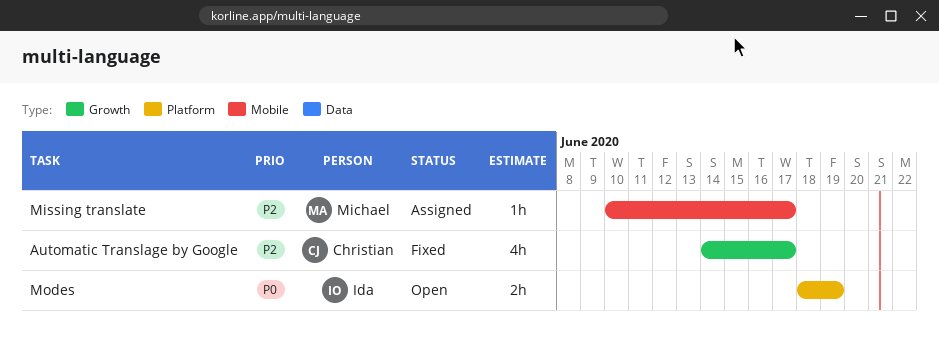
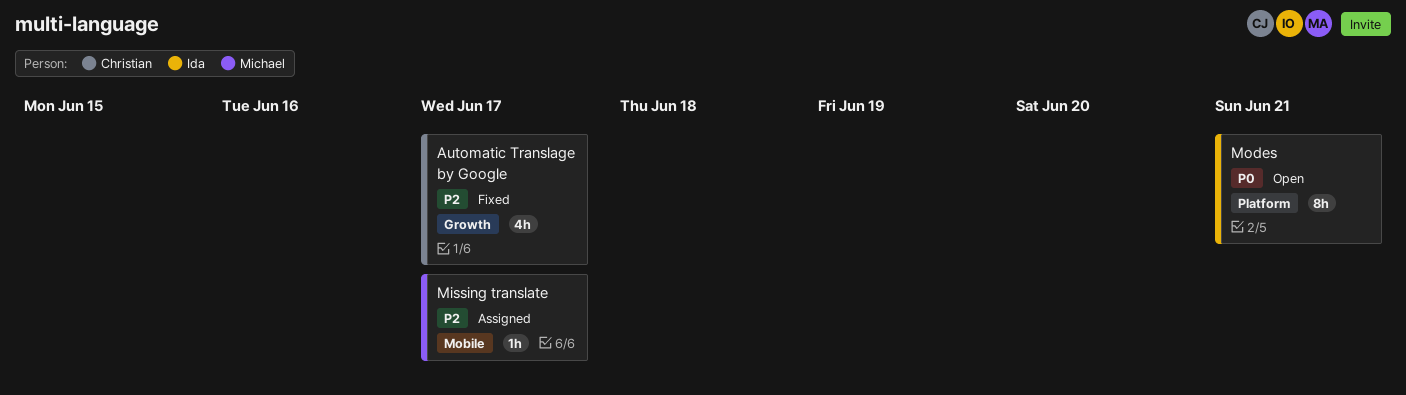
Modes, estimate: 2h -> 8h
Modes, due: Jun 19 -> Jun 21

